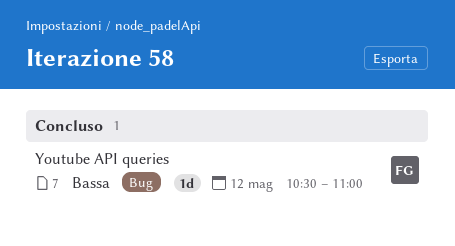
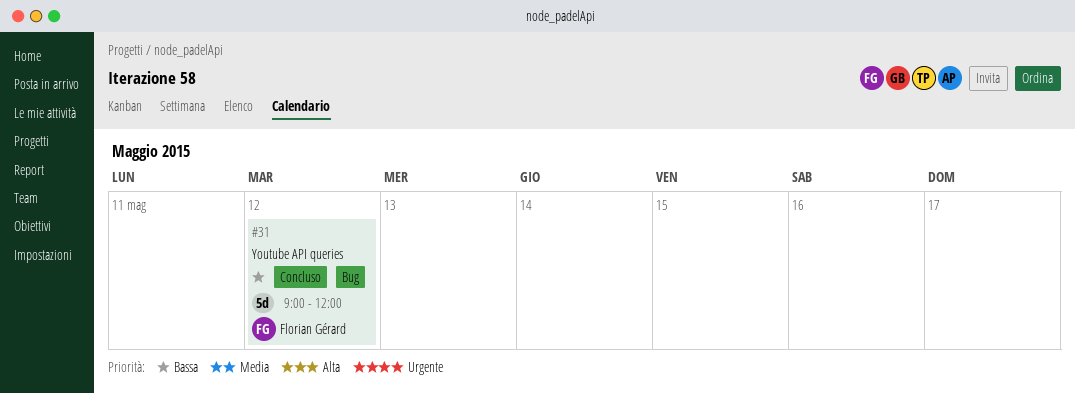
Youtube API queries, estimate: 1d -> 5d
Youtube API queries, begins: 10:30 -> 09:00
Youtube API queries, ends: 11:00 -> 12:00

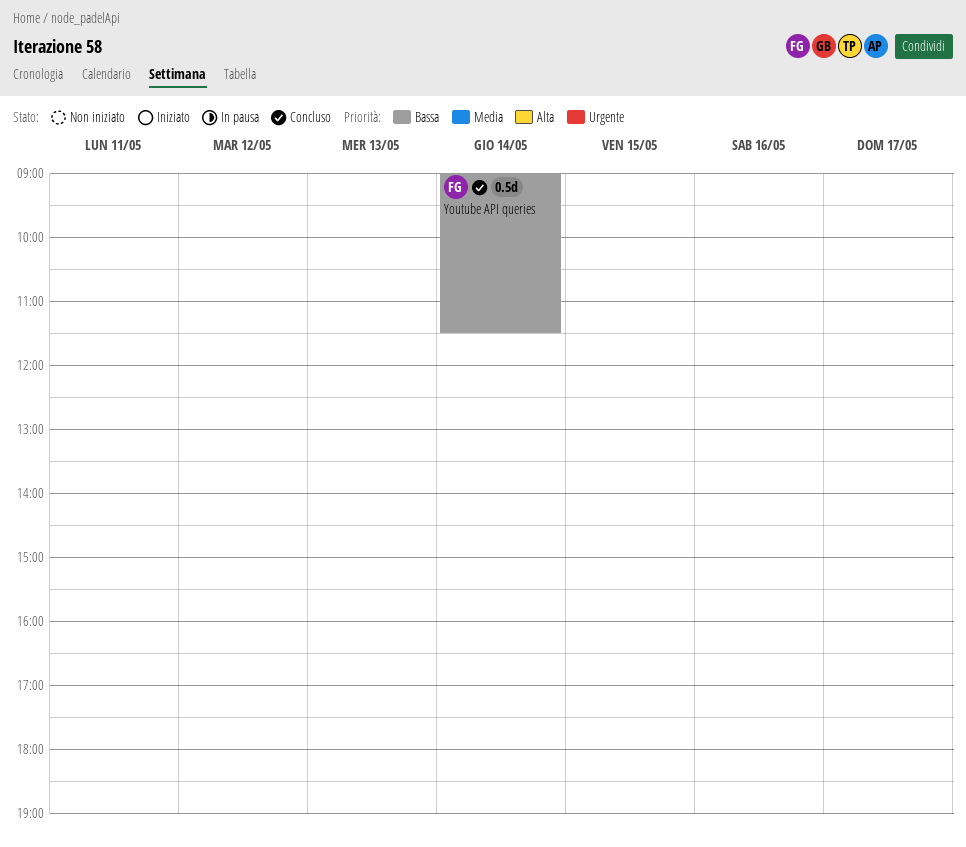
Youtube API queries, estimate: 5d -> 0.5d
Youtube API queries, day: May 12 -> May 14
Youtube API queries, ends: 12:00 -> 11:30

